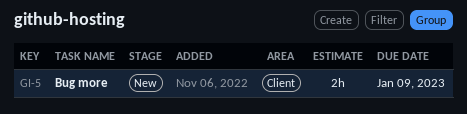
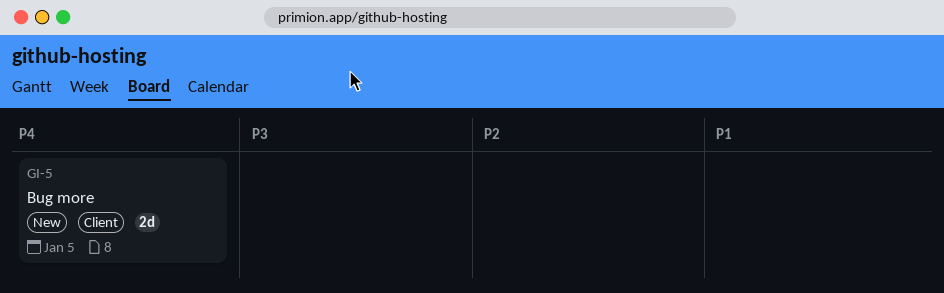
GI-5, estimate: 2h -> 2d
GI-5, due: Jan 9 -> Jan 5

